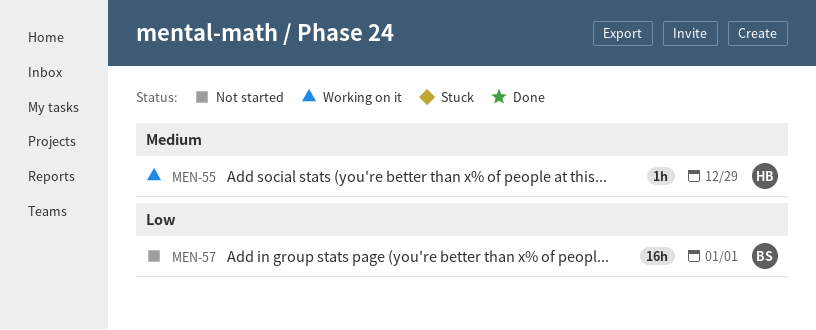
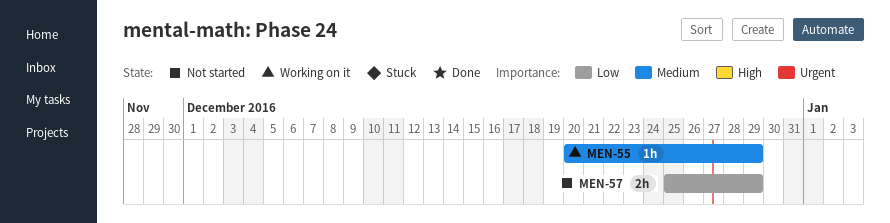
MEN-57, estimate: 16h -> 2h
MEN-57, due: Jan 1 -> Dec 29

